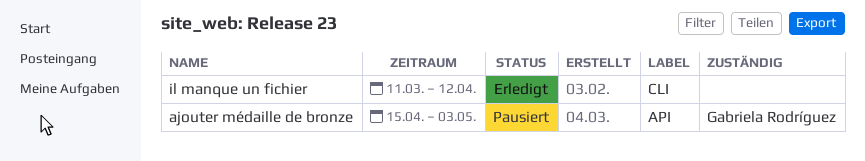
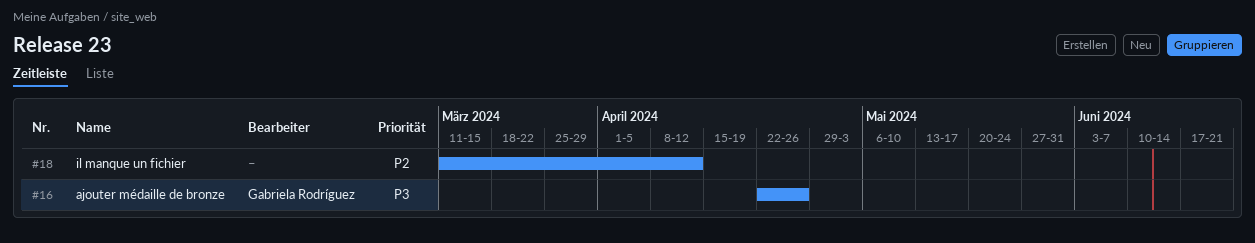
ajouter médaille de bronze, start: Apr 15 -> Apr 22
ajouter médaille de bronze, due: May 3 -> Apr 26

